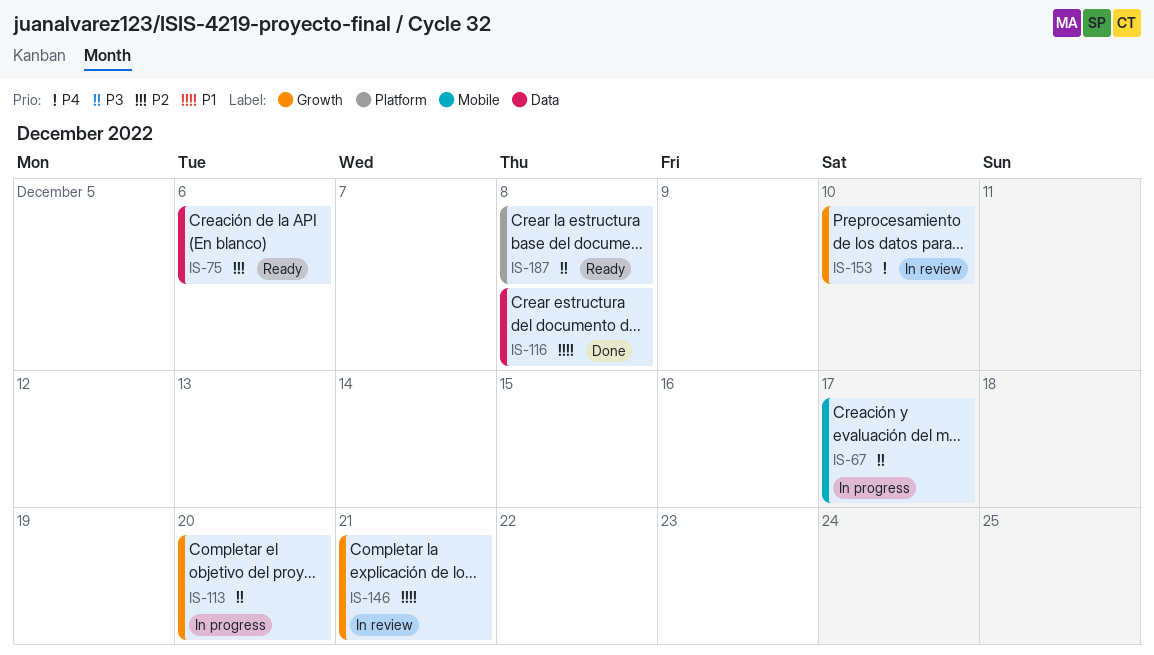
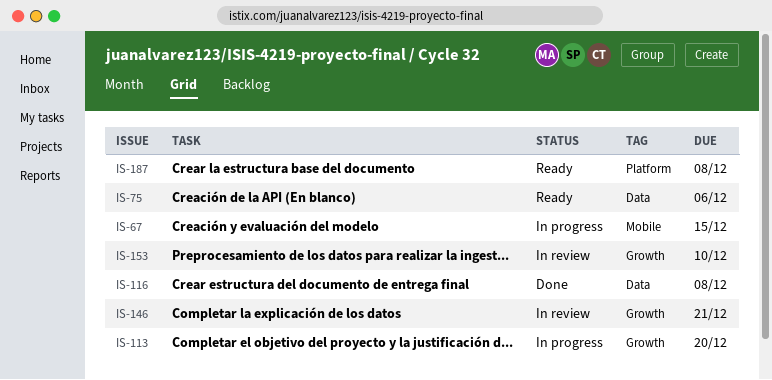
IS-67, due: Dec 17 -> Dec 15

